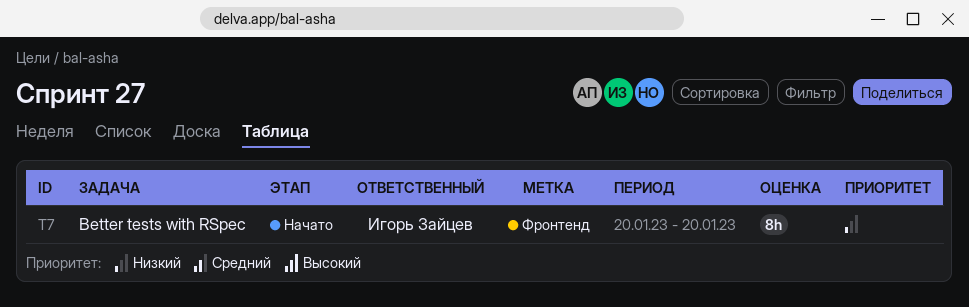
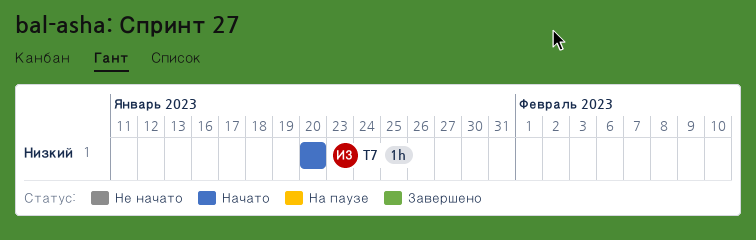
T7, estimate: 8h -> 1h

